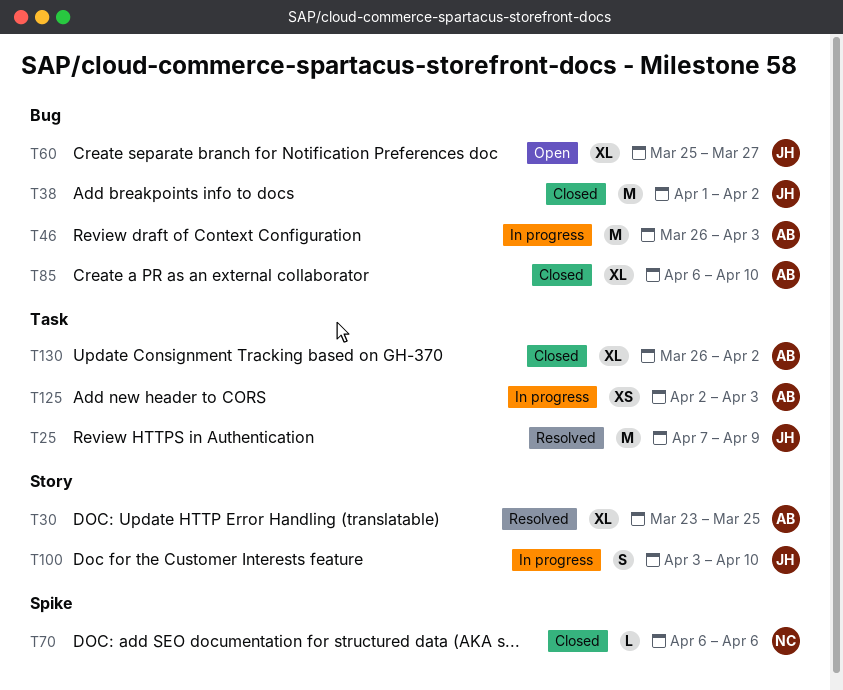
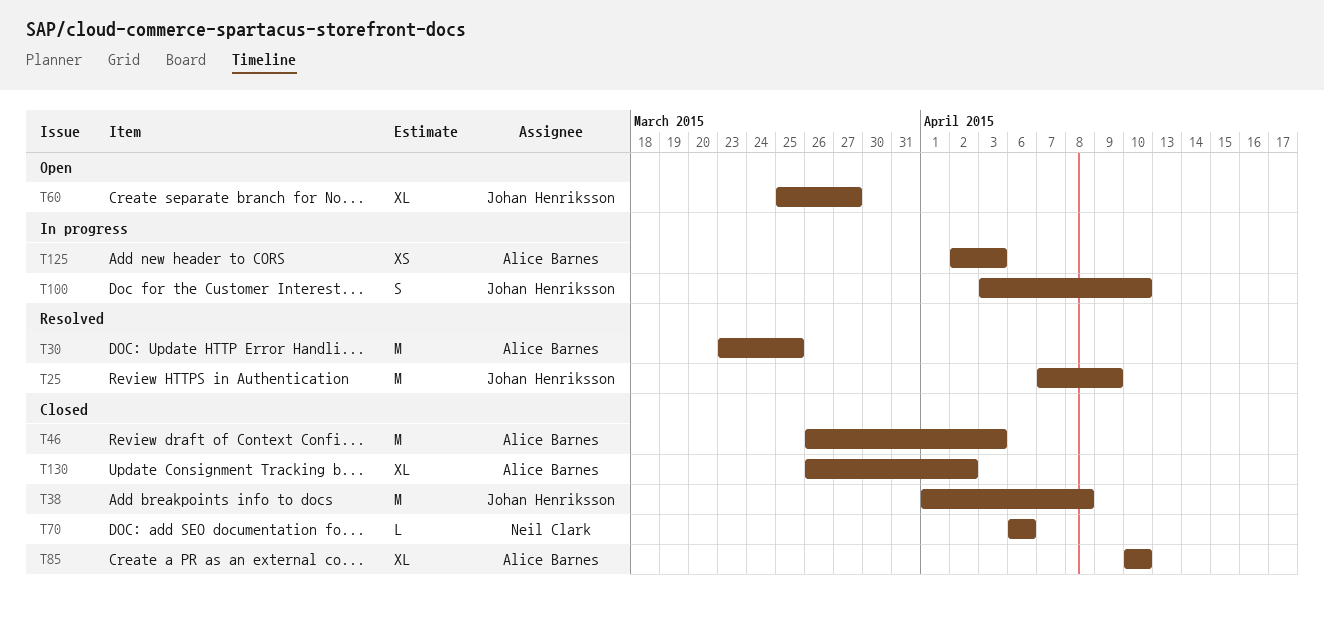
T30, estimate: XL -> M
T38, due: Apr 2 -> Apr 8
T46, status: In progress -> Closed
T85, start: Apr 6 -> Apr 10

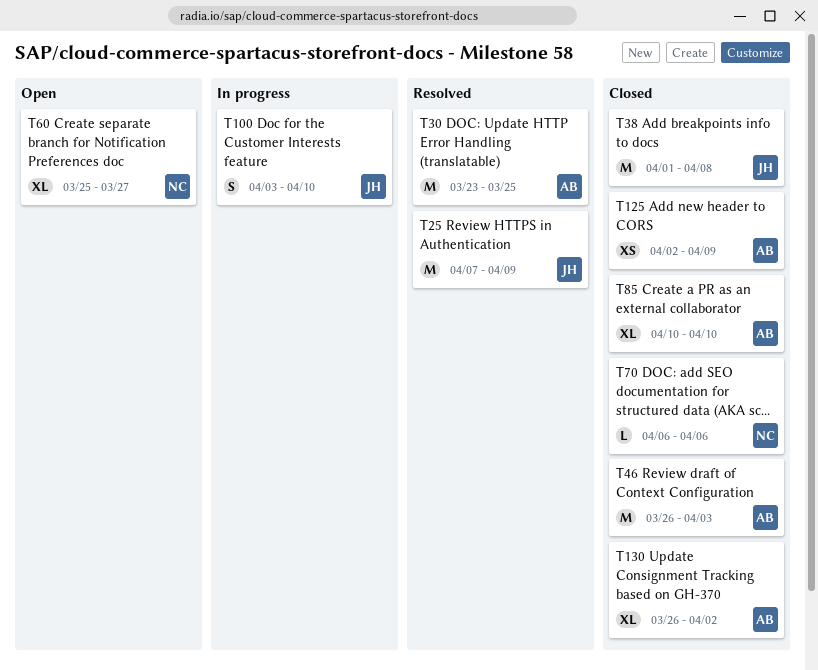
T60, owner: Johan Henriksson -> Neil Clark
T125, status: In progress -> Closed
T125, due: Apr 3 -> Apr 9

